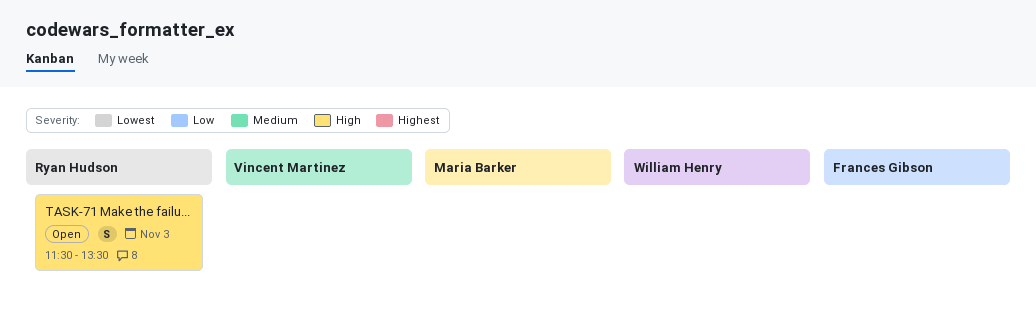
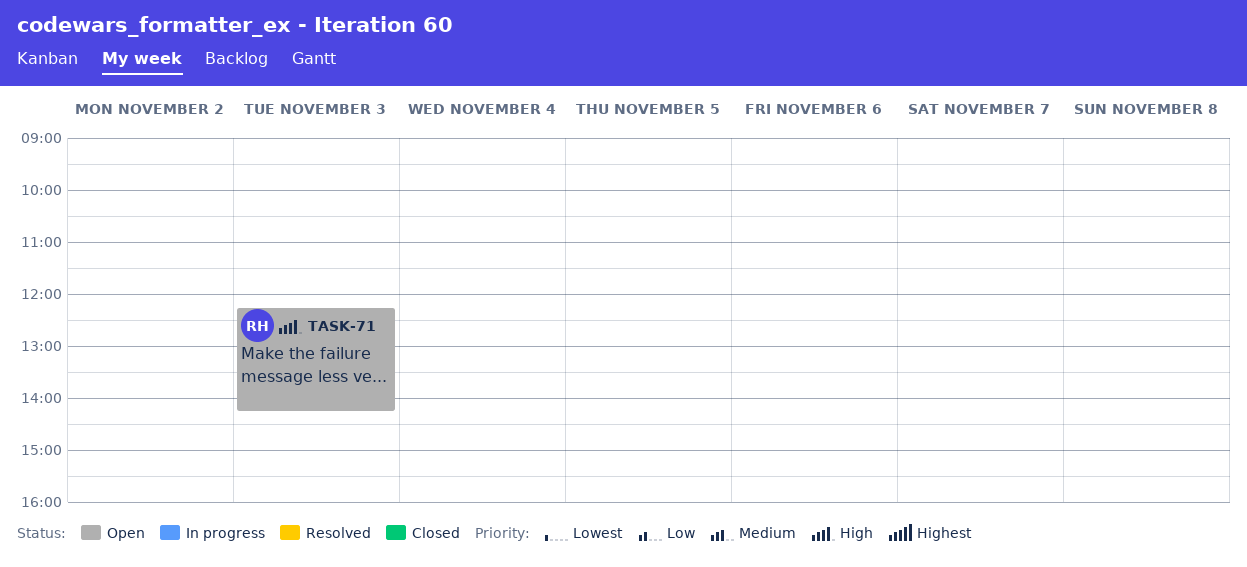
TASK-71, begins: 11:30 -> 12:15
TASK-71, ends: 13:30 -> 14:15

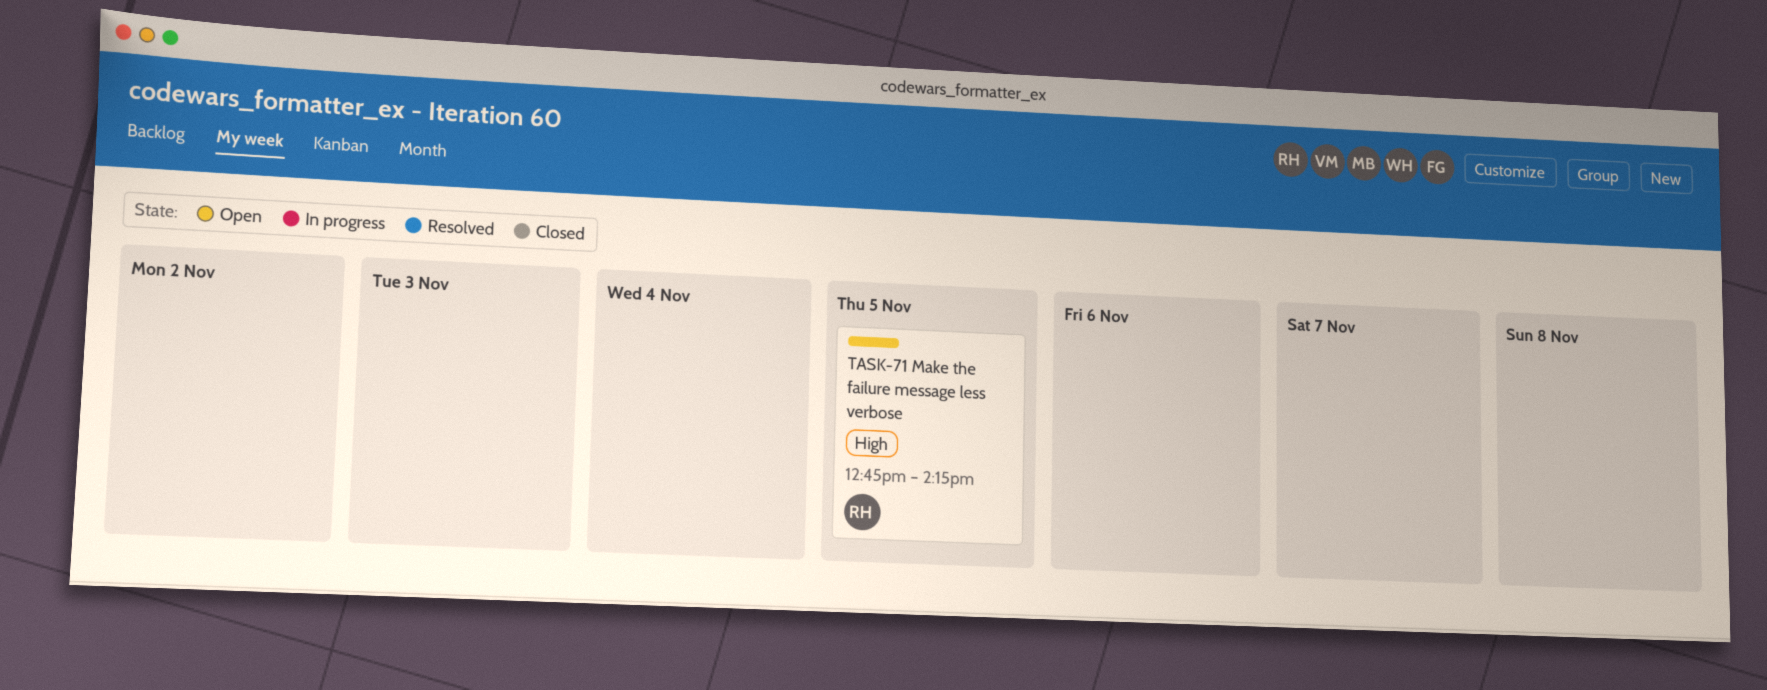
TASK-71, day: Nov 3 -> Nov 5
TASK-71, begins: 12:15 -> 12:45

